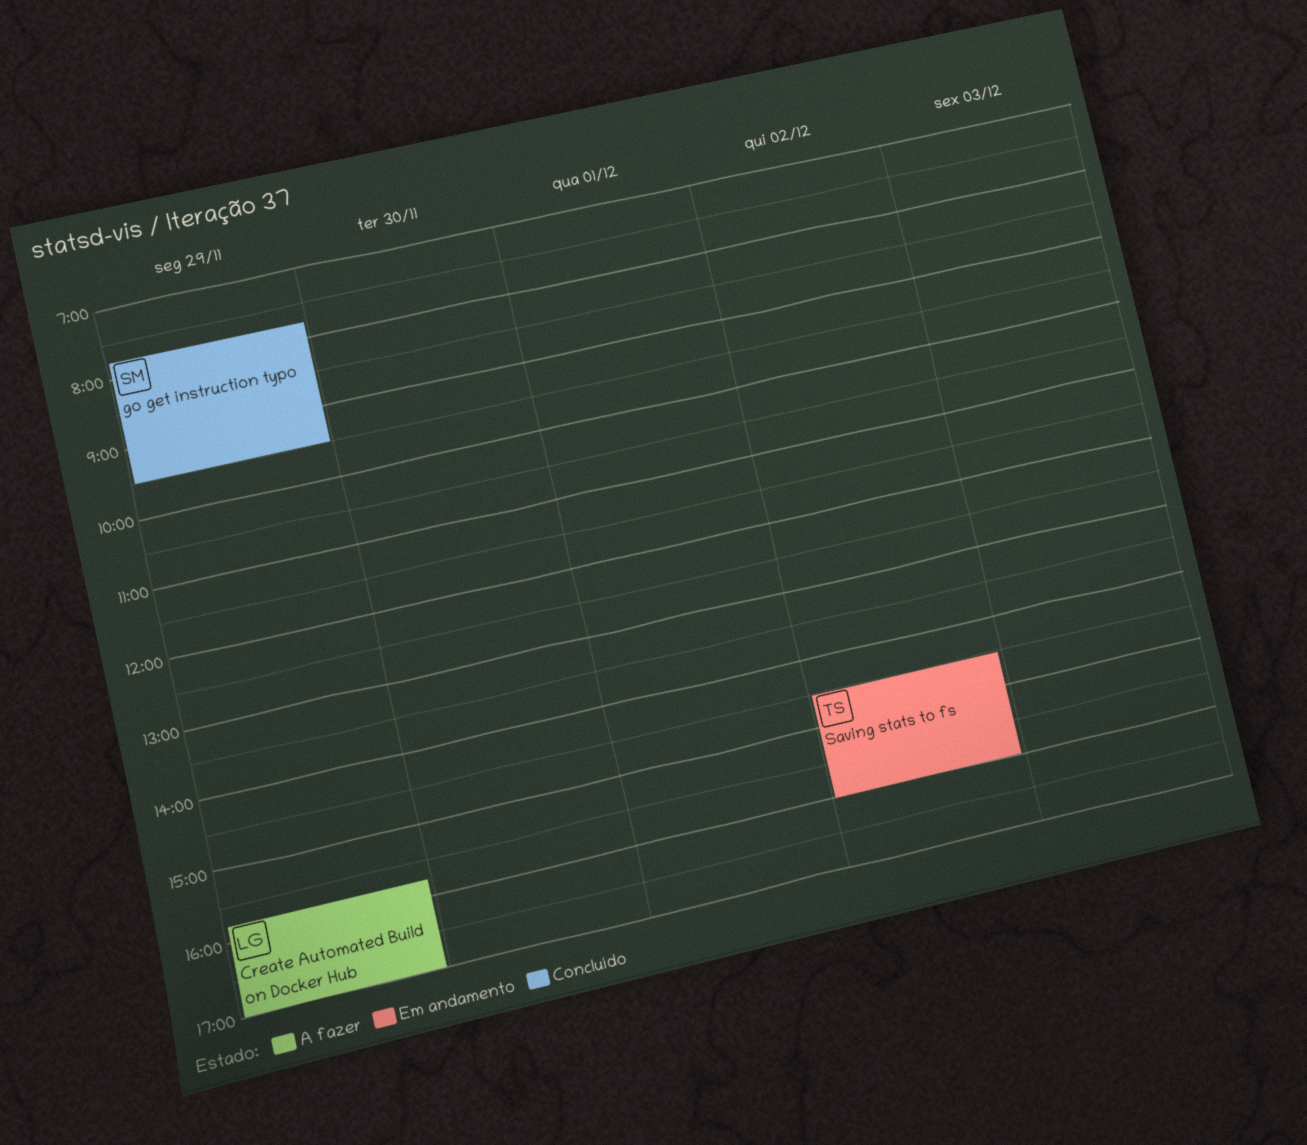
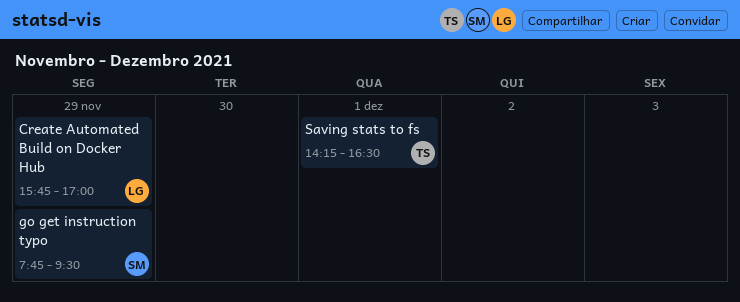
Saving stats to fs, day: Dec 2 -> Dec 1
Saving stats to fs, begins: 14:30 -> 14:15
Saving stats to fs, ends: 16:00 -> 16:30

